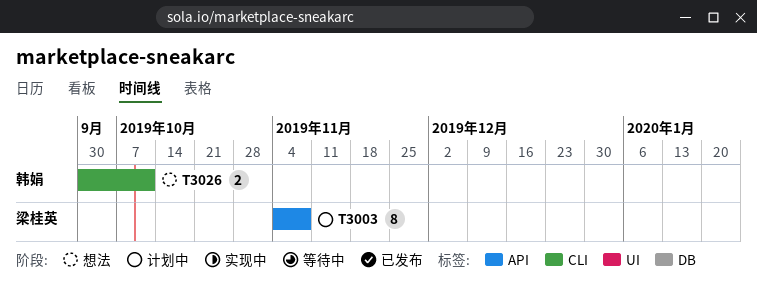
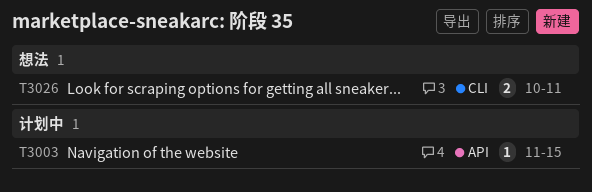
T3003, estimate: 8 -> 1
T3003, due: Nov 8 -> Nov 15

